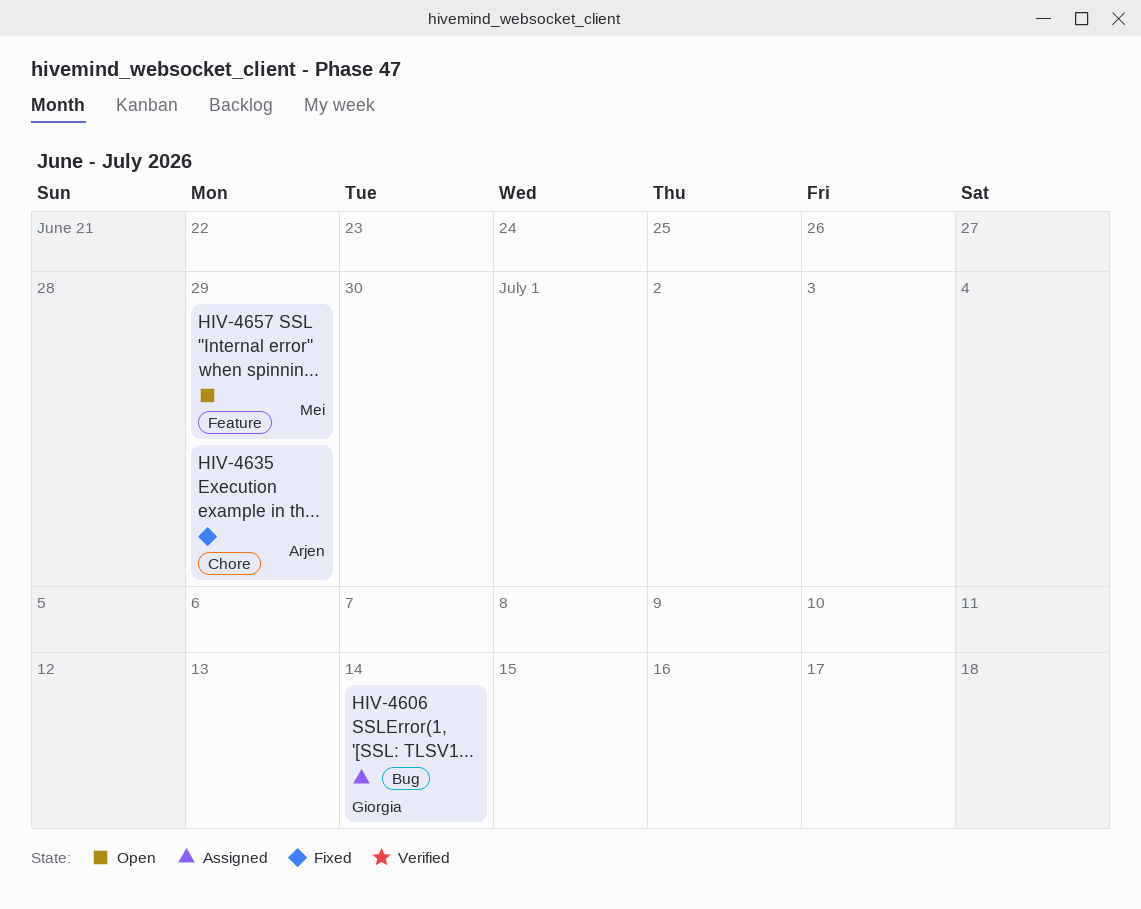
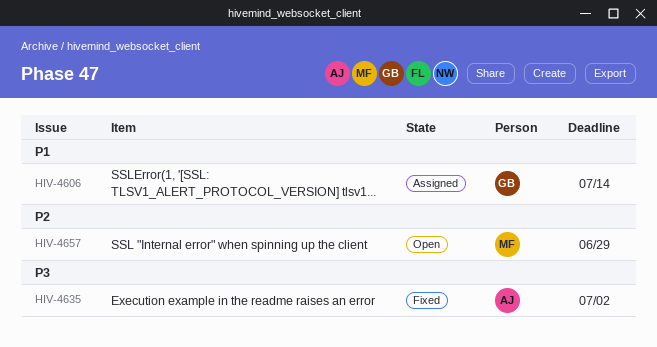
HIV-4635, due: Jun 29 -> Jul 2

